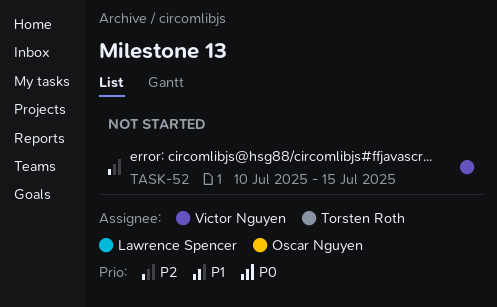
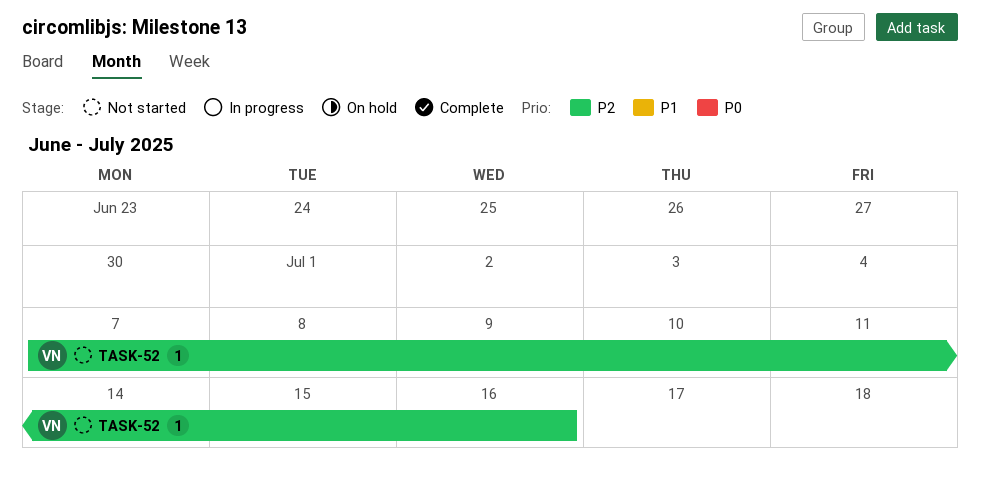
TASK-52, start: Jul 10 -> Jul 7
TASK-52, due: Jul 15 -> Jul 16

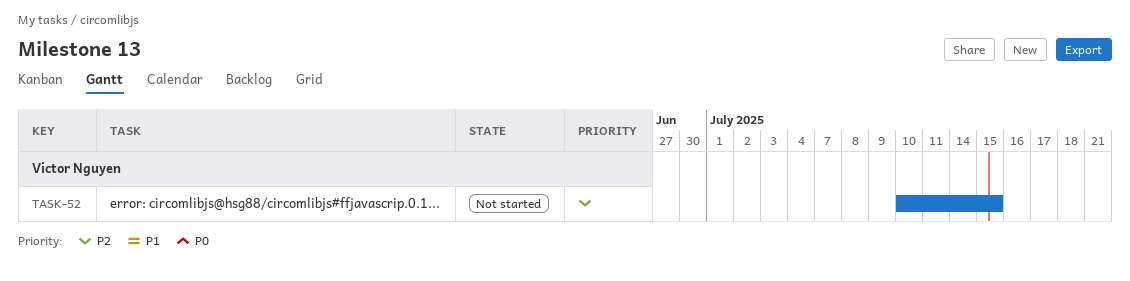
TASK-52, start: Jul 7 -> Jul 10
TASK-52, due: Jul 16 -> Jul 15

